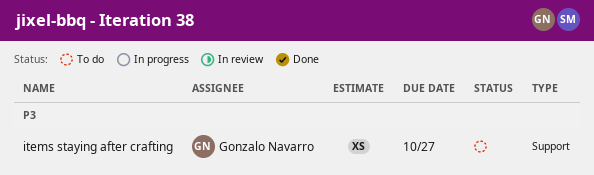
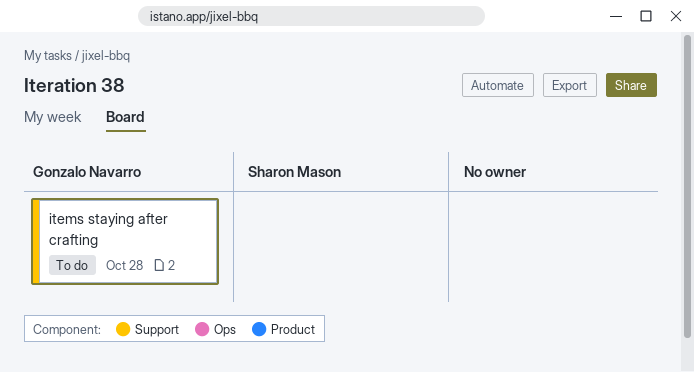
items staying after crafting, due: Oct 27 -> Oct 28

